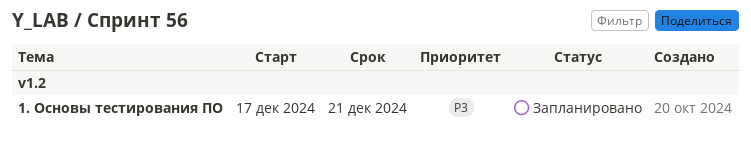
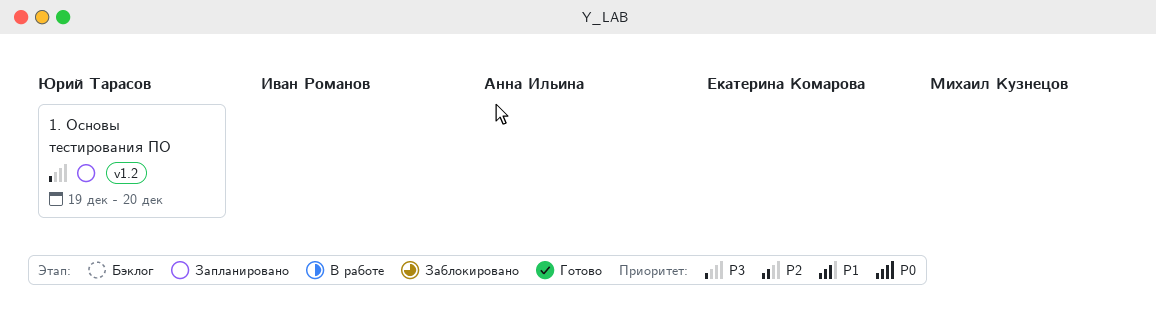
1. Основы тестирования ПО, start: Dec 17 -> Dec 19
1. Основы тестирования ПО, due: Dec 21 -> Dec 20

